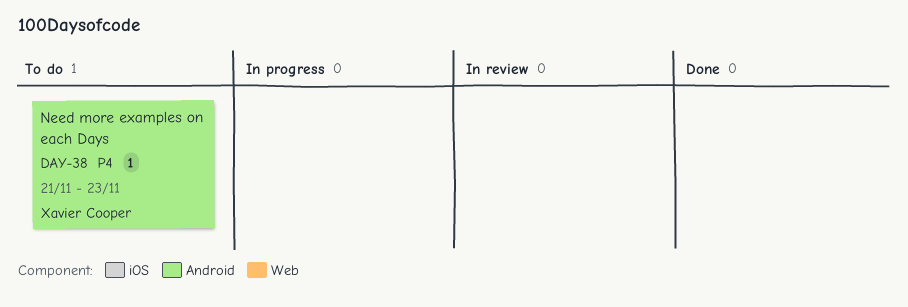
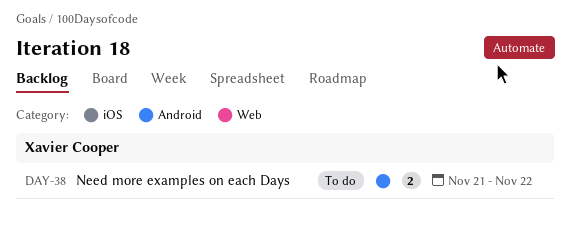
DAY-38, estimate: 1 -> 2
DAY-38, due: Nov 23 -> Nov 22

